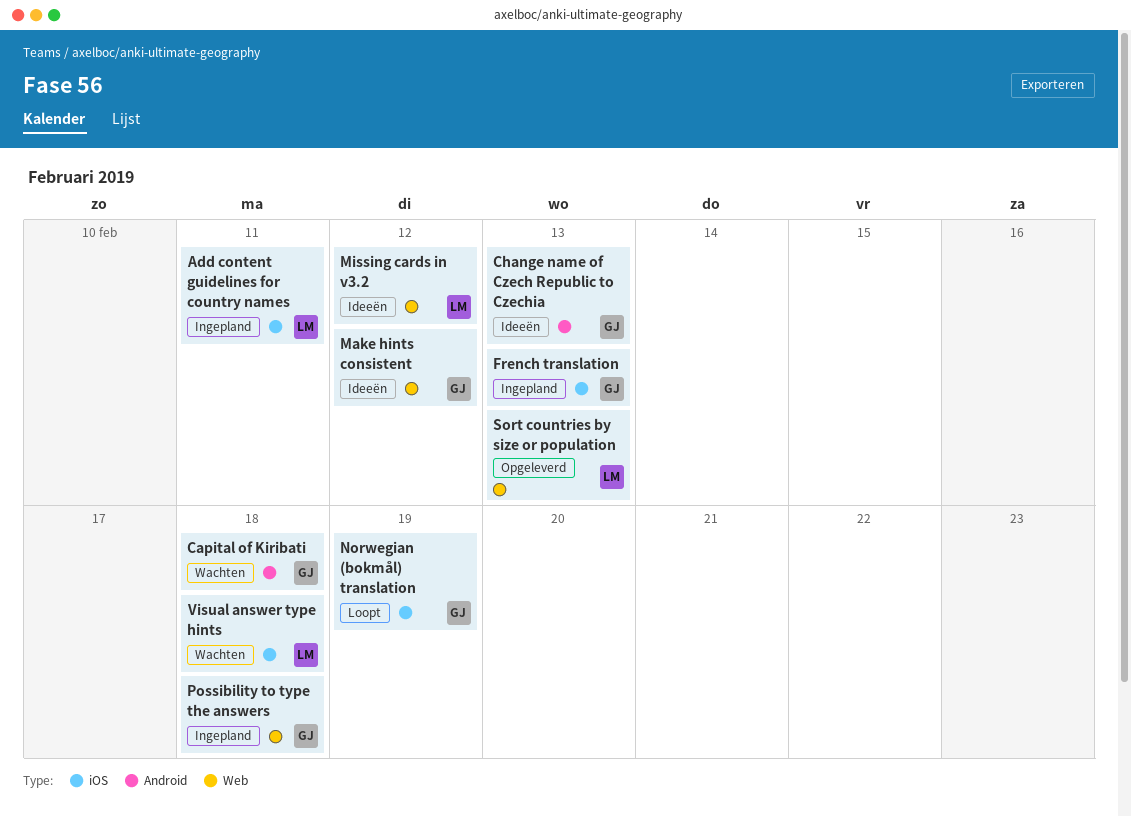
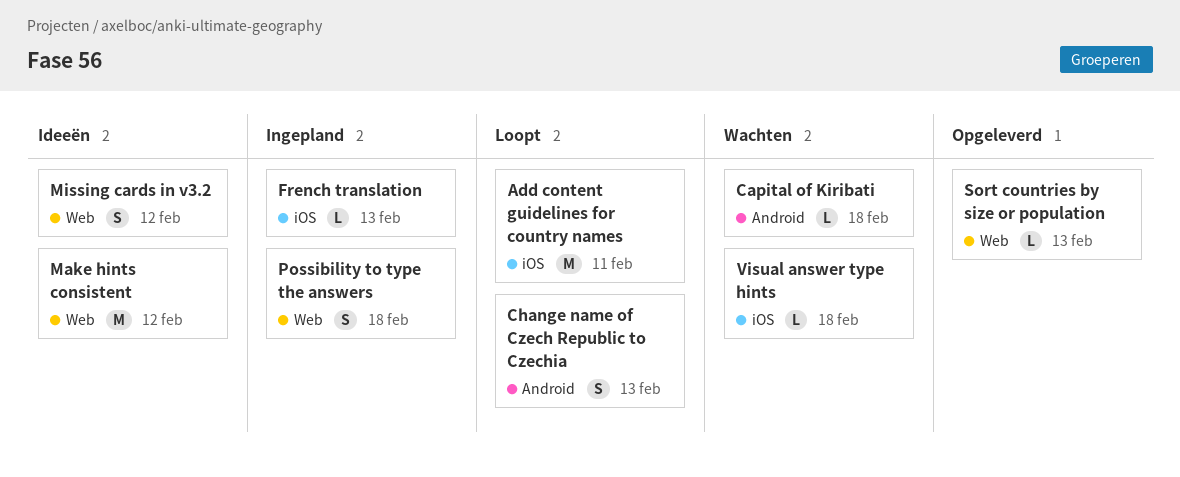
Add content guidelines for country names, status: Ingepland -> Loopt
Change name of Czech Republic to Czechia, status: Ideeën -> Loopt
Norwegian (bokmål) translation: present -> none

